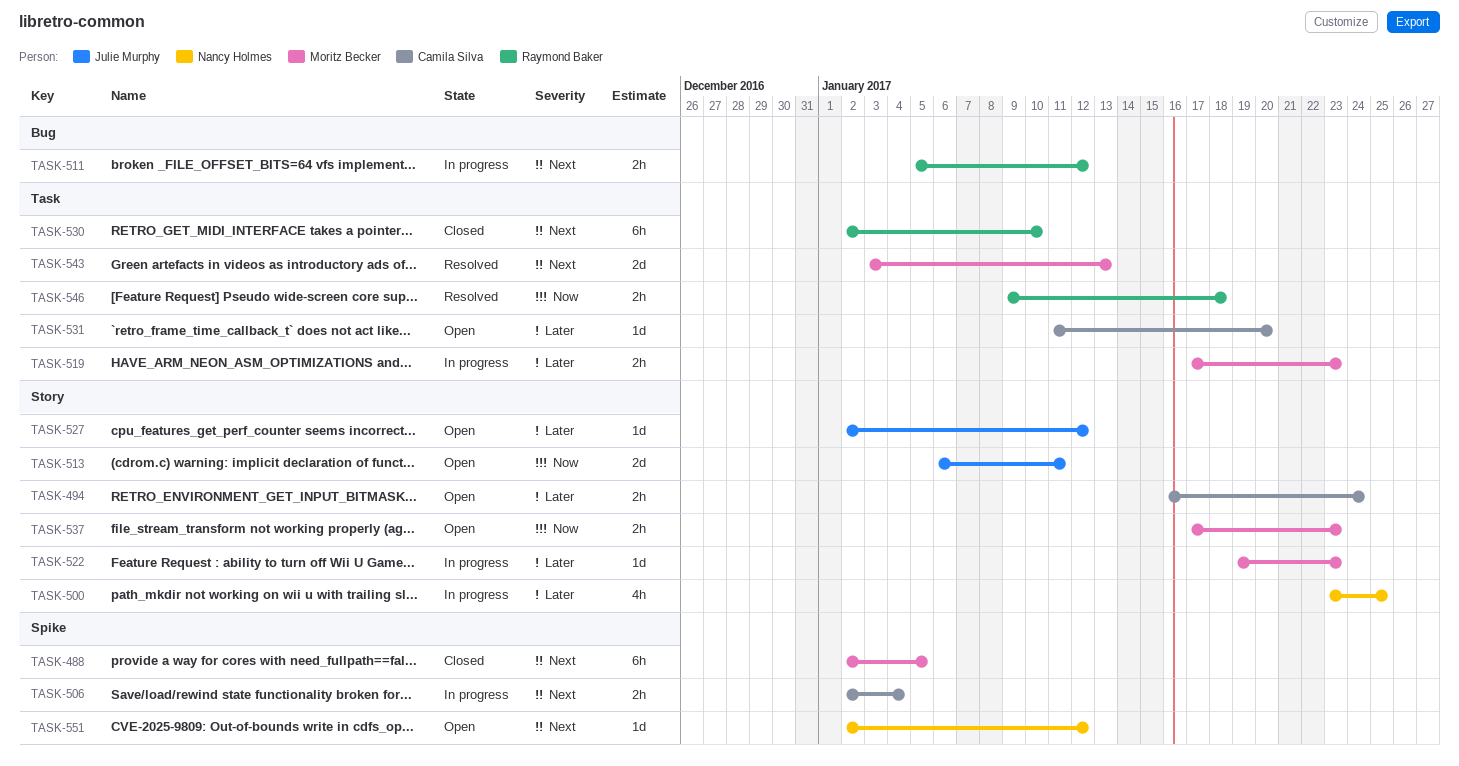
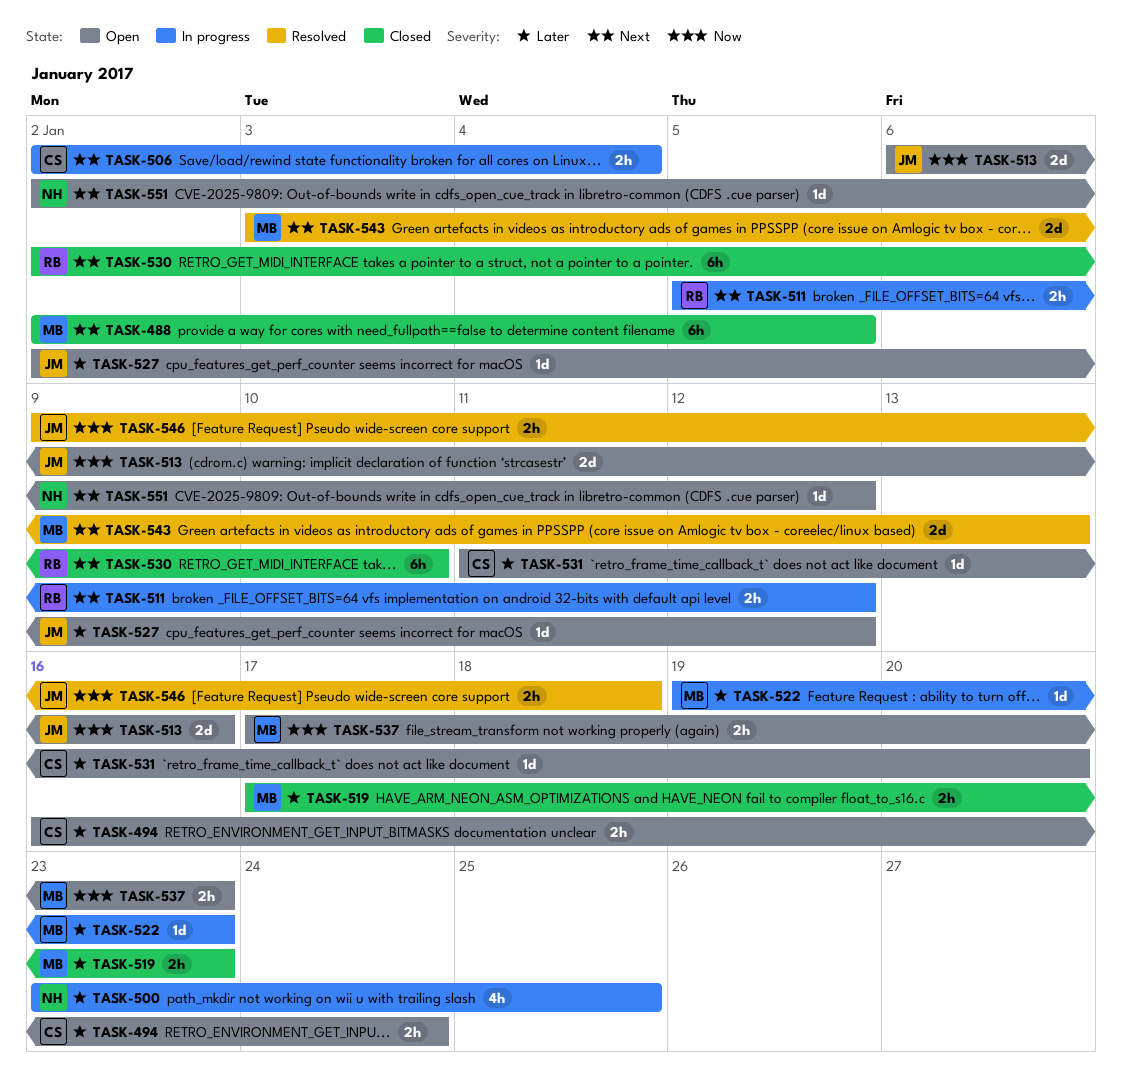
TASK-513, due: Jan 11 -> Jan 16
TASK-519, status: In progress -> Closed
TASK-546, owner: Raymond Baker -> Julie Murphy

